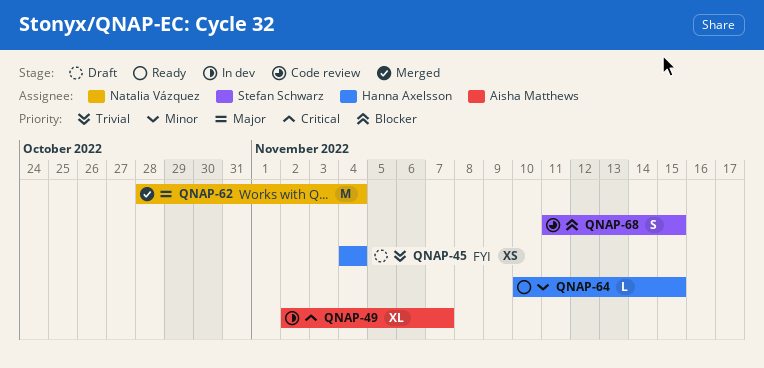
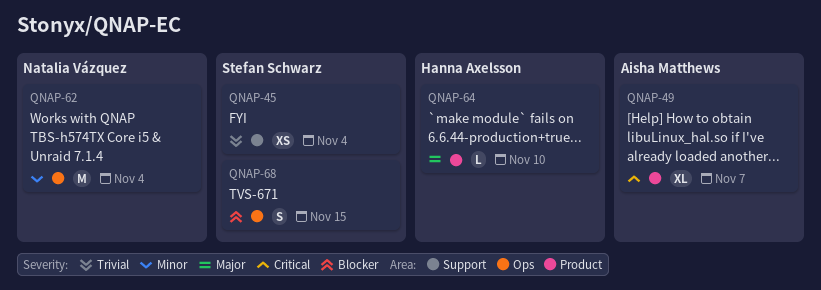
QNAP-45, owner: Hanna Axelsson -> Stefan Schwarz
QNAP-62, priority: Major -> Minor
QNAP-64, priority: Minor -> Major
QNAP-64, due: Nov 15 -> Nov 10

